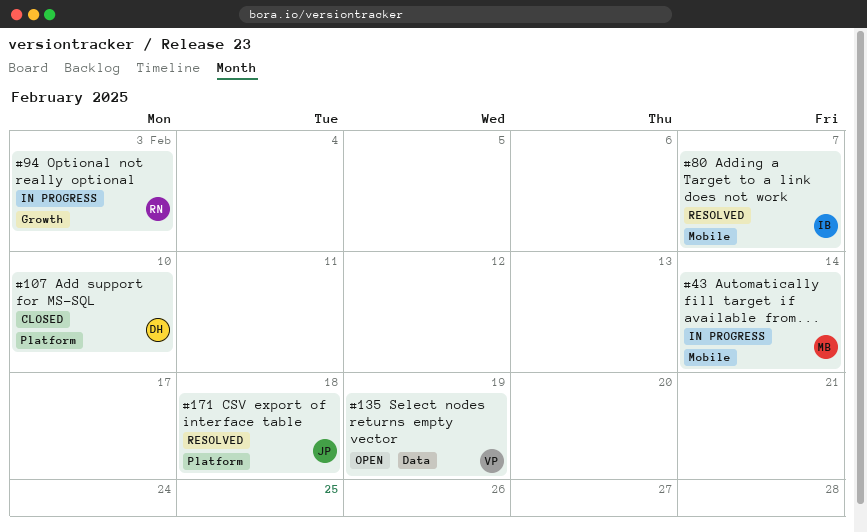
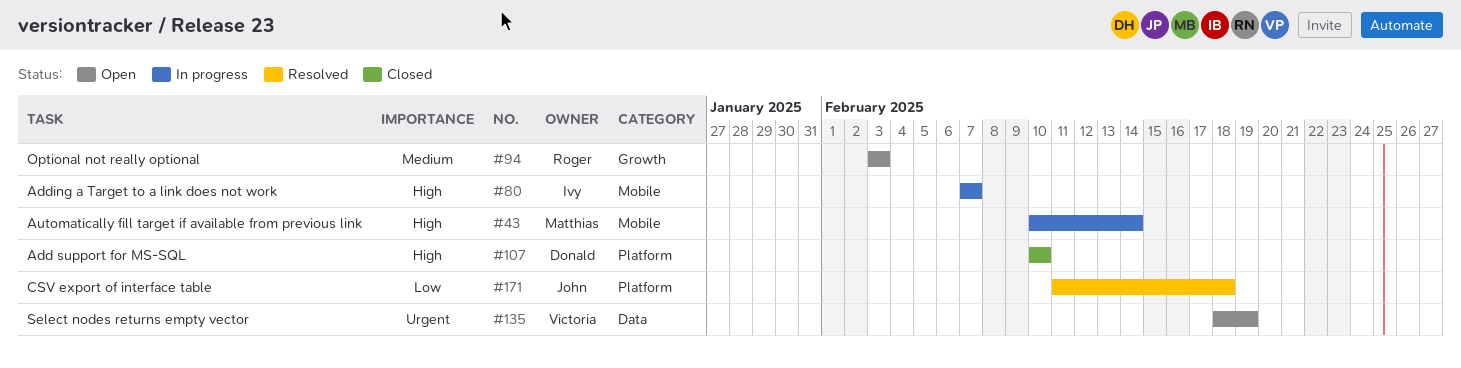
#80, status: Resolved -> In progress
#94, status: In progress -> Open

